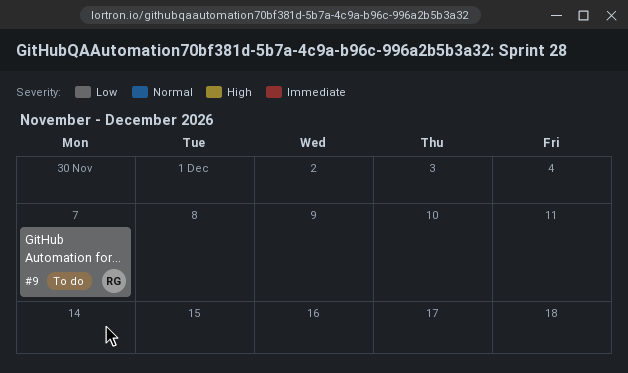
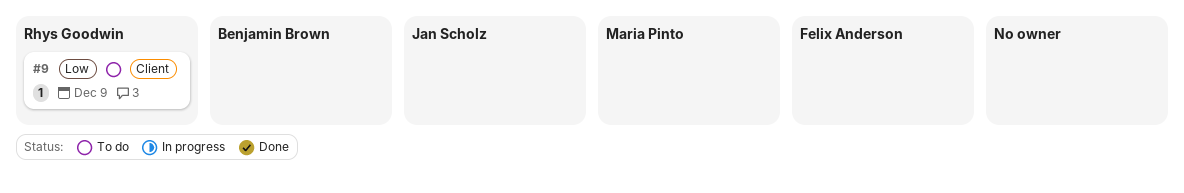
#9, due: Dec 7 -> Dec 9

